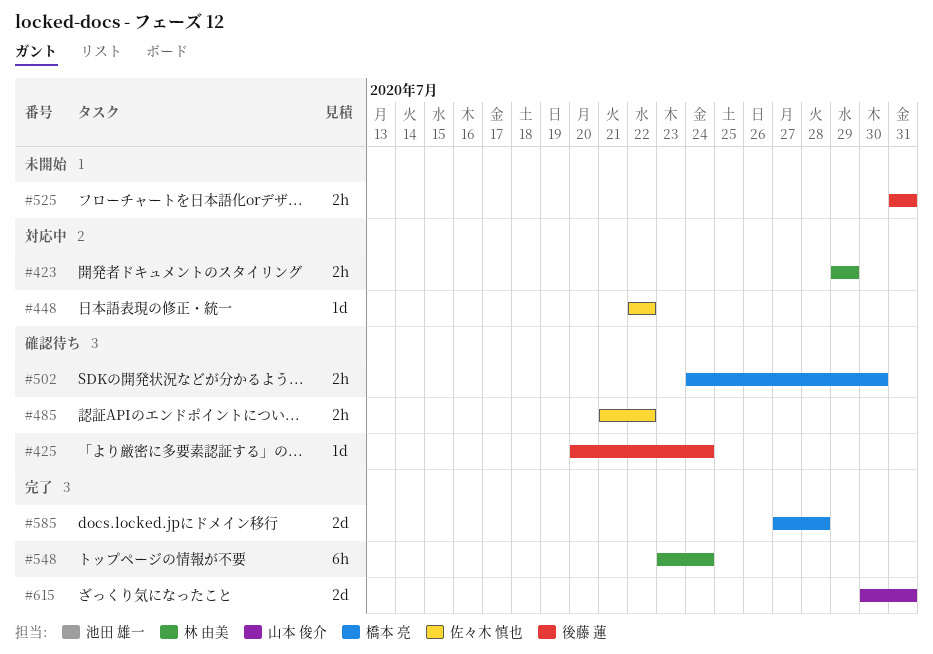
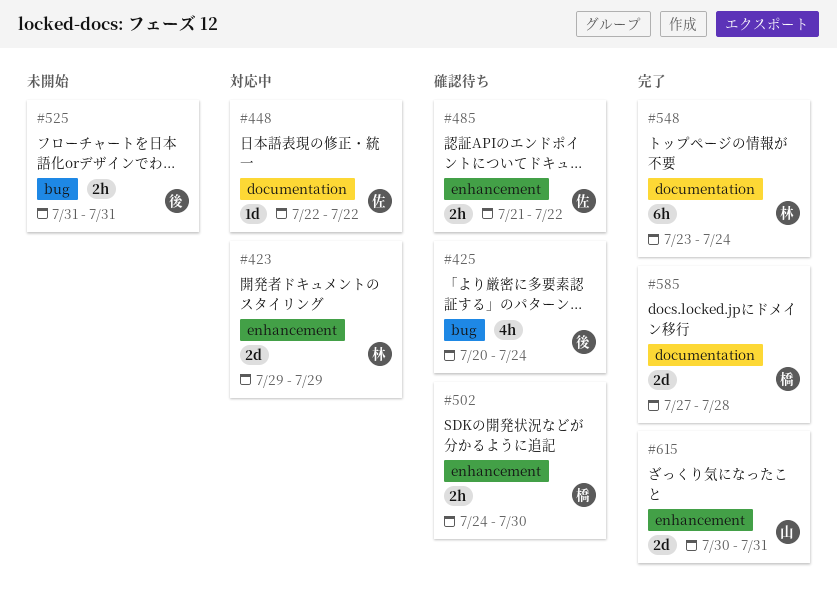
#423, estimate: 2h -> 2d
#425, estimate: 1d -> 4h

